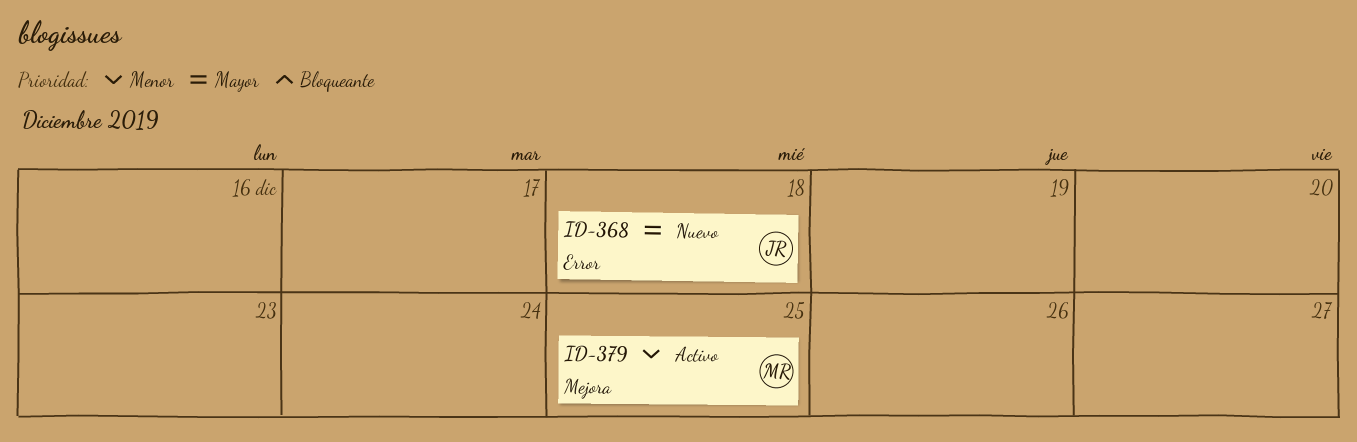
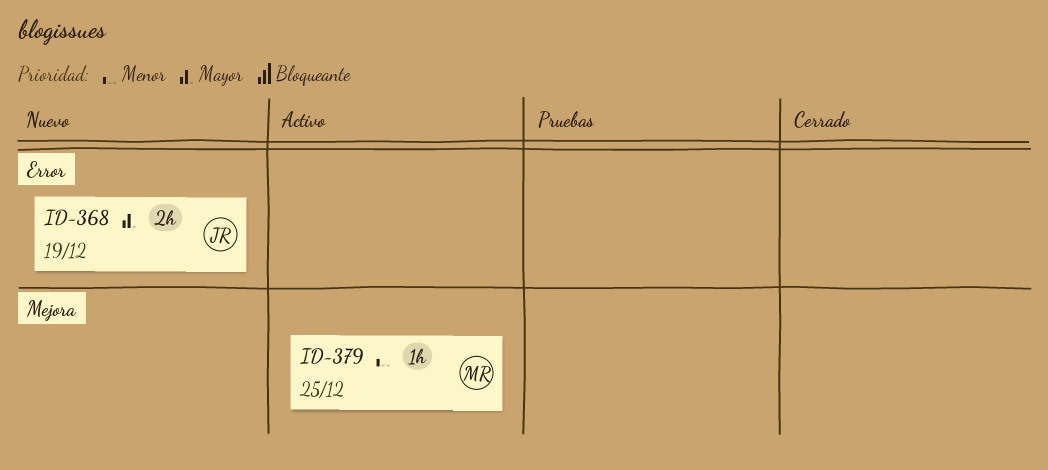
ID-368, due: Dec 18 -> Dec 19

